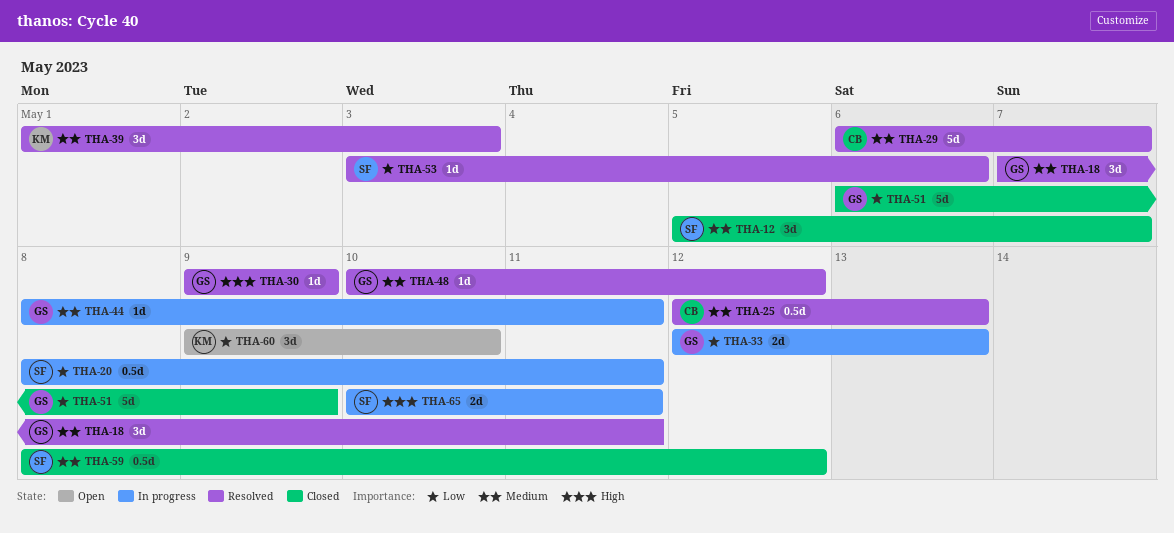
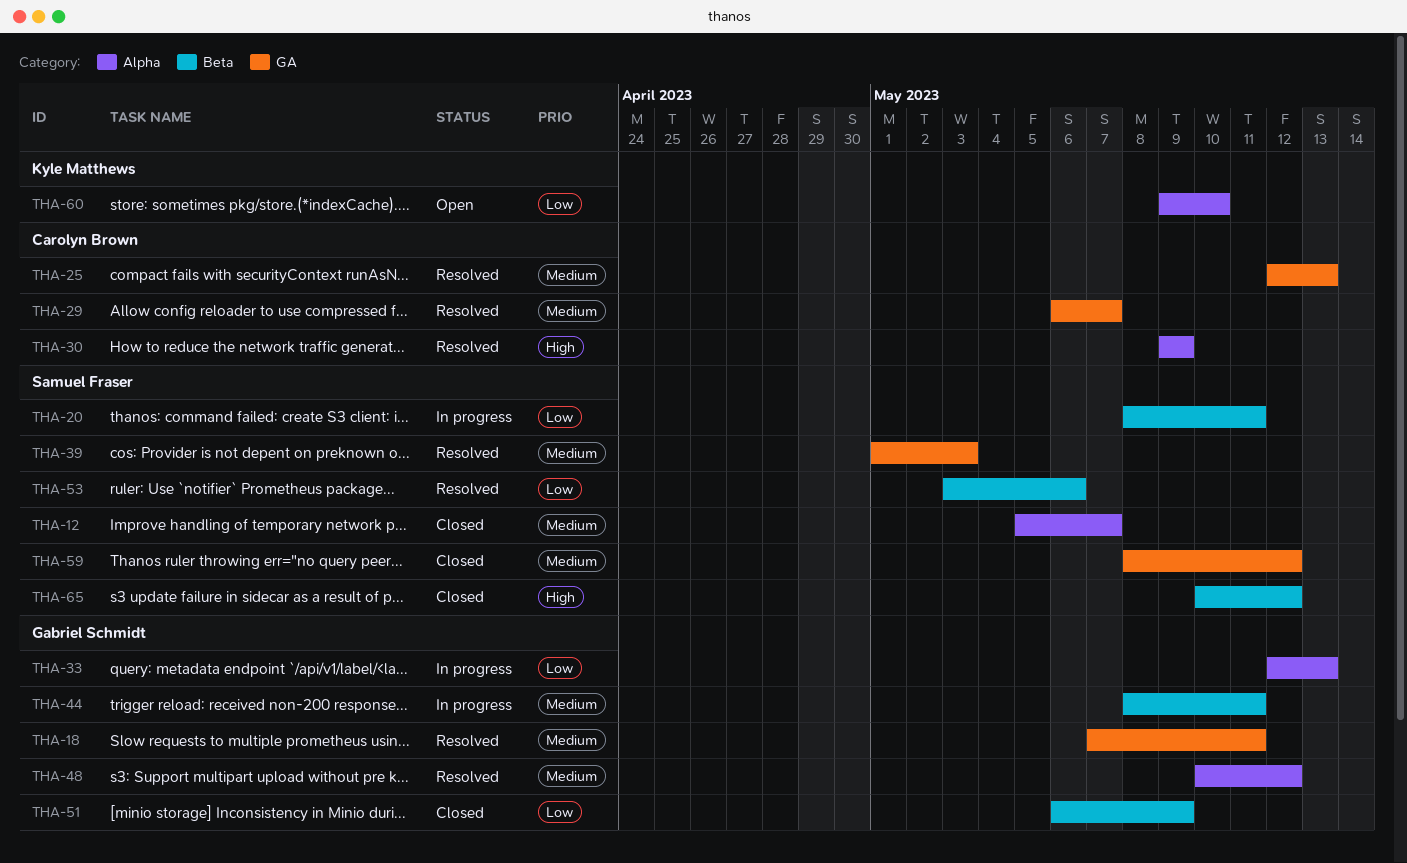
THA-30, owner: Gabriel Schmidt -> Carolyn Brown
THA-39, owner: Kyle Matthews -> Samuel Fraser
THA-65, status: In progress -> Closed
THA-65, due: May 11 -> May 12

